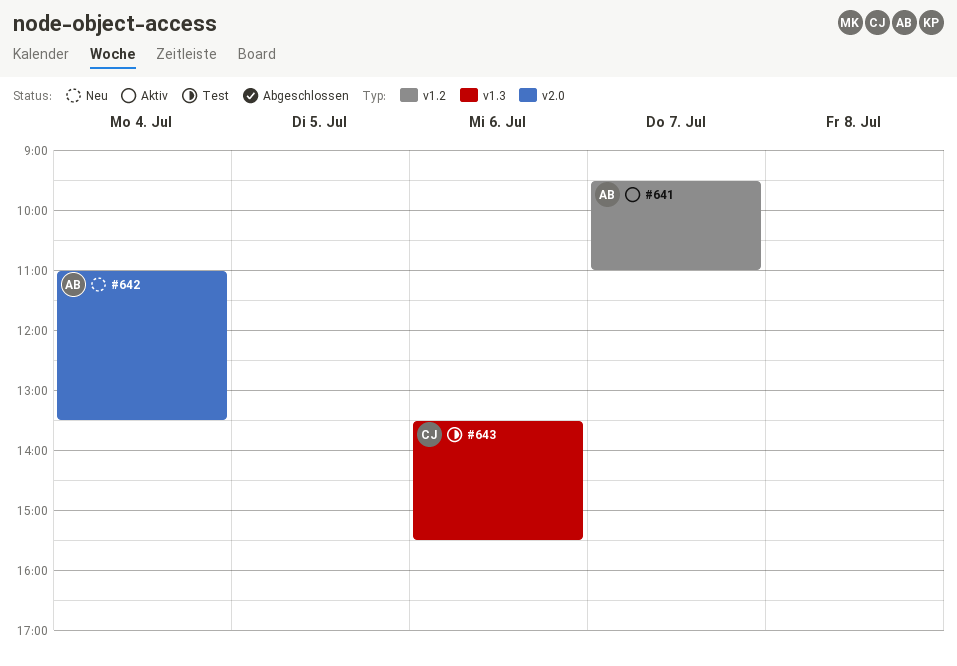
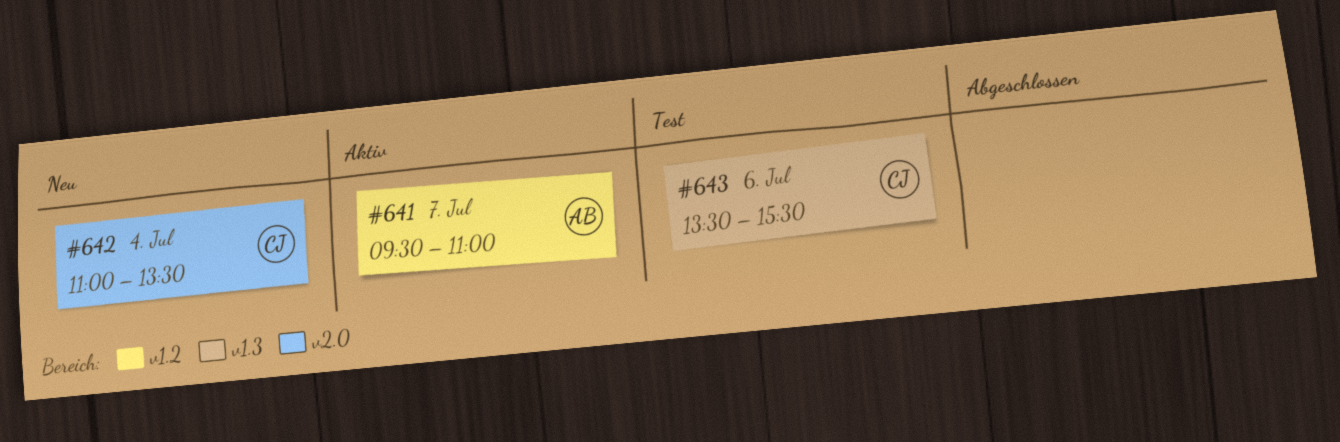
#642, owner: AB -> CJ

